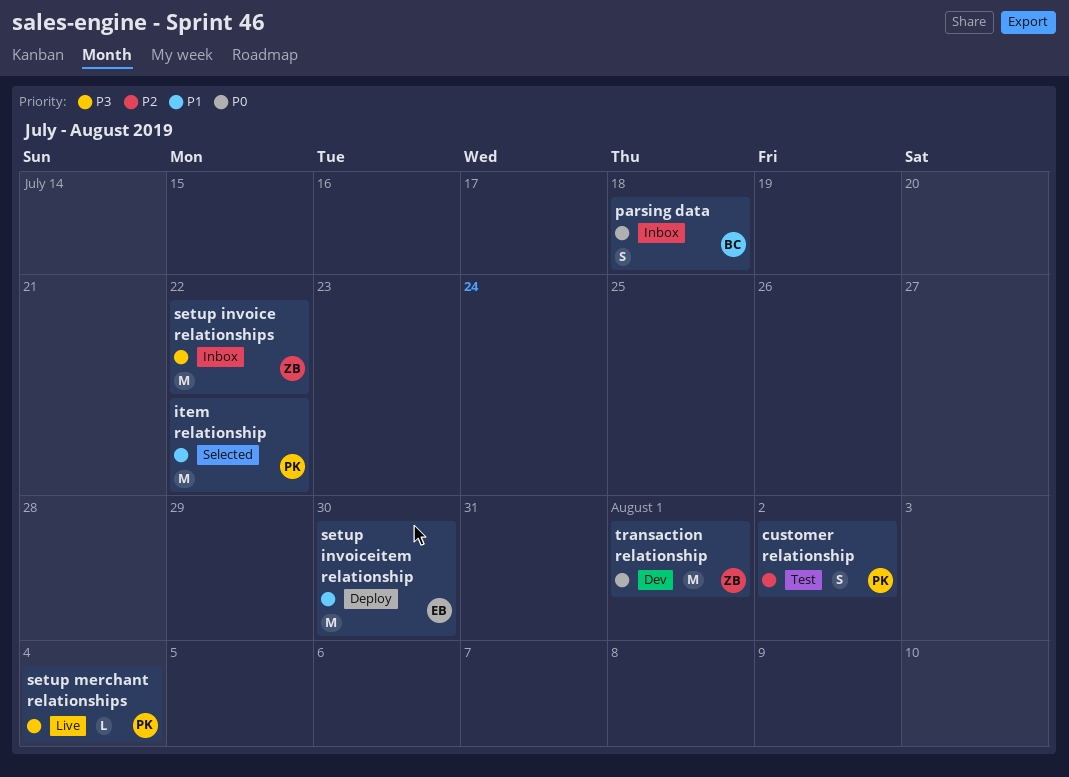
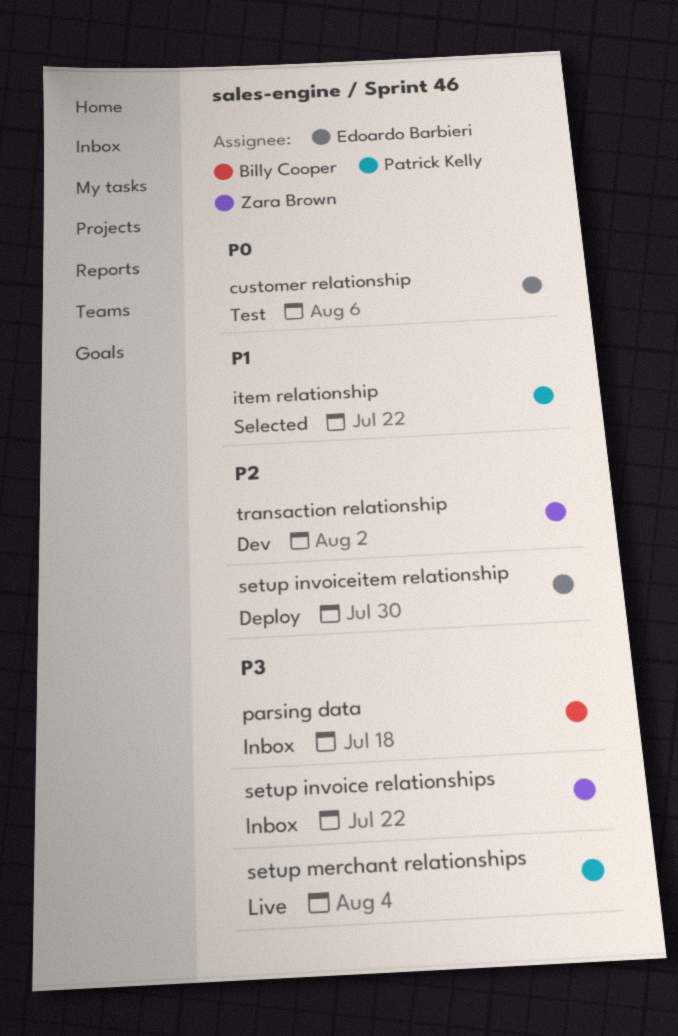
customer relationship, owner: Patrick Kelly -> Edoardo Barbieri
customer relationship, priority: P2 -> P0
customer relationship, due: Aug 2 -> Aug 6
parsing data, priority: P0 -> P3
setup invoiceitem relationship, priority: P1 -> P2
transaction relationship, priority: P0 -> P2
transaction relationship, due: Aug 1 -> Aug 2

